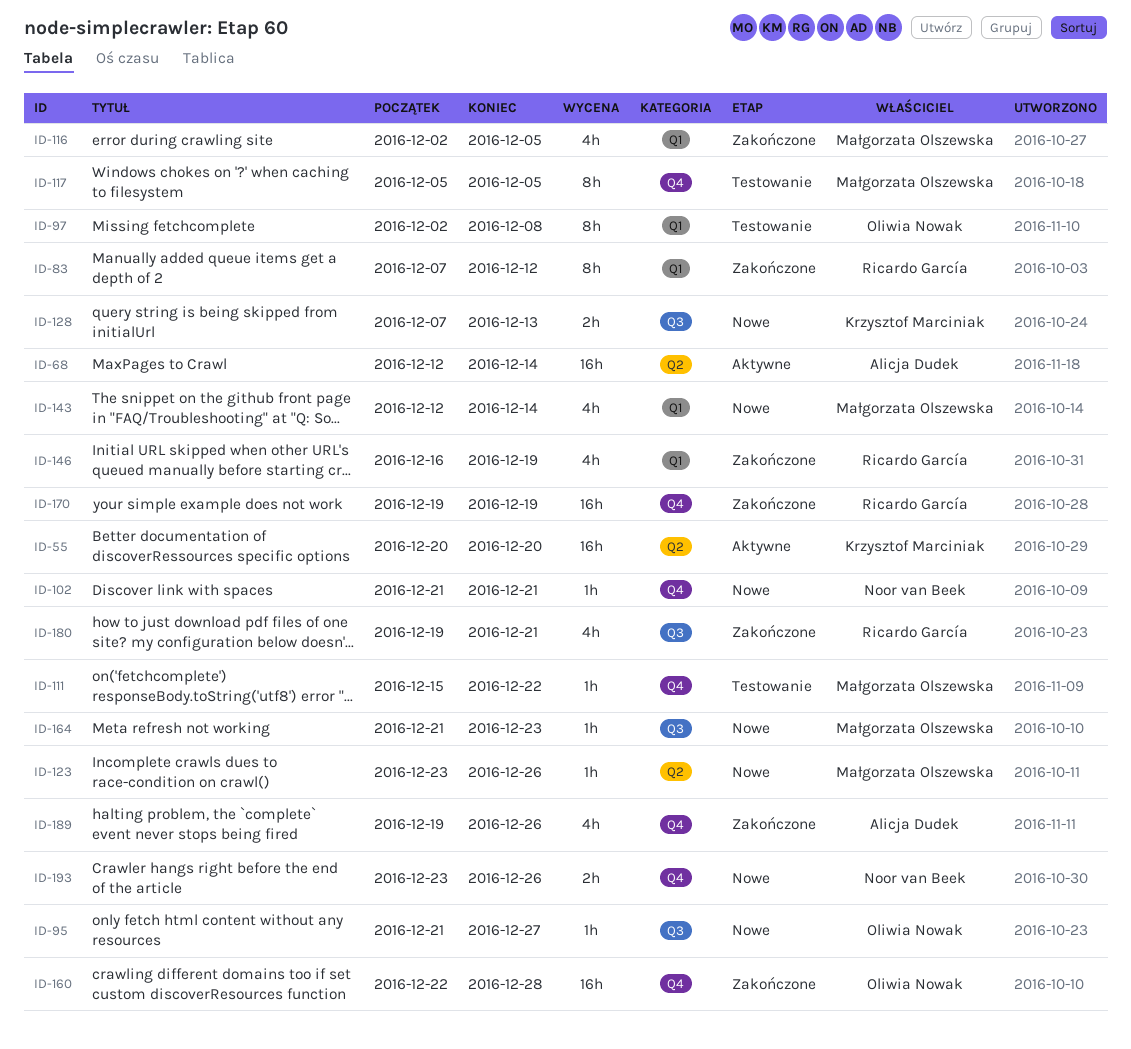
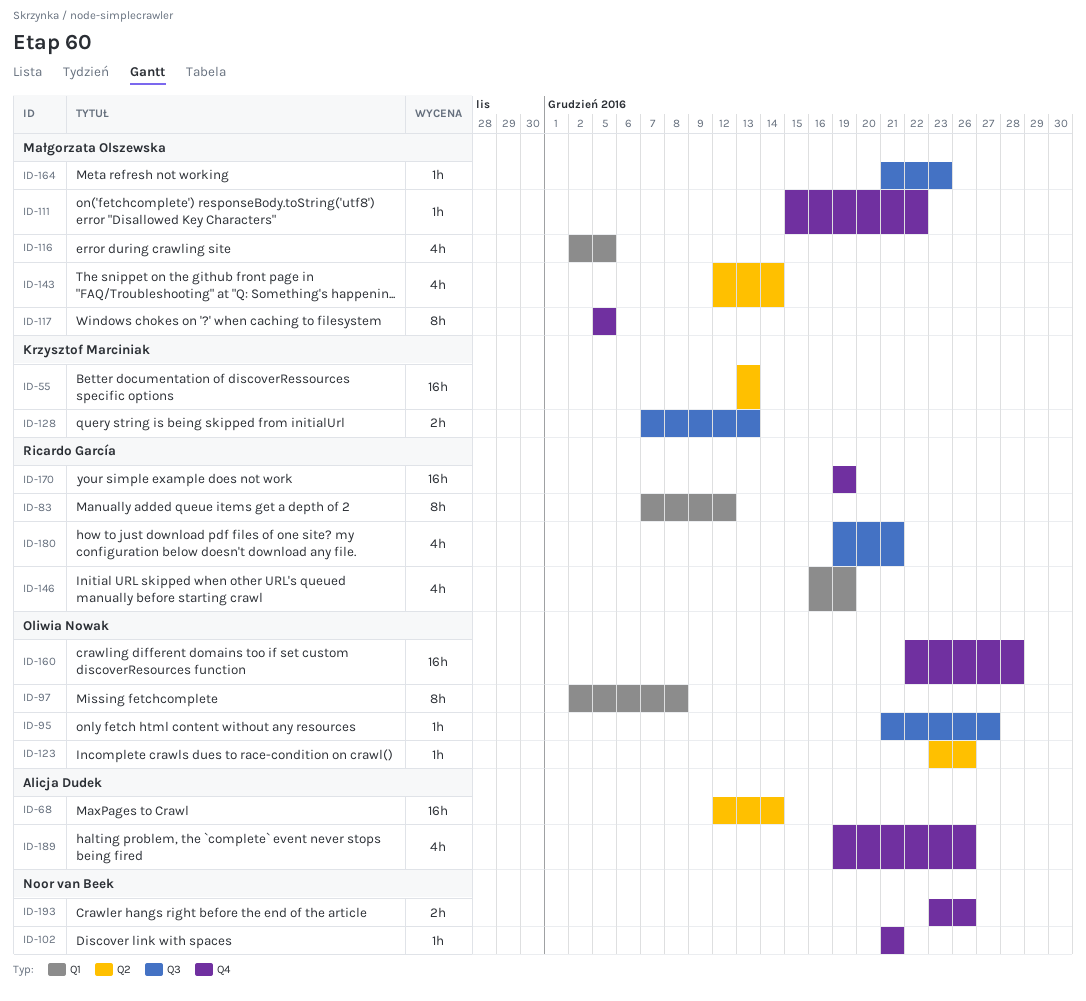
ID-55, start: Dec 20 -> Dec 13
ID-55, due: Dec 20 -> Dec 13
ID-123, owner: Małgorzata Olszewska -> Oliwia Nowak
ID-143, label: Q1 -> Q2

